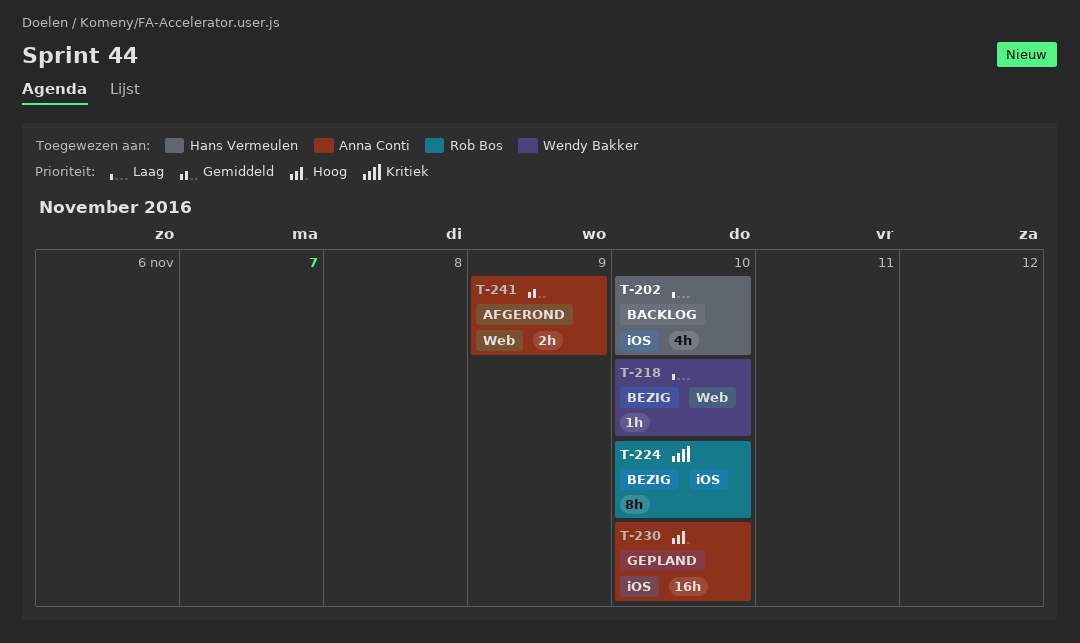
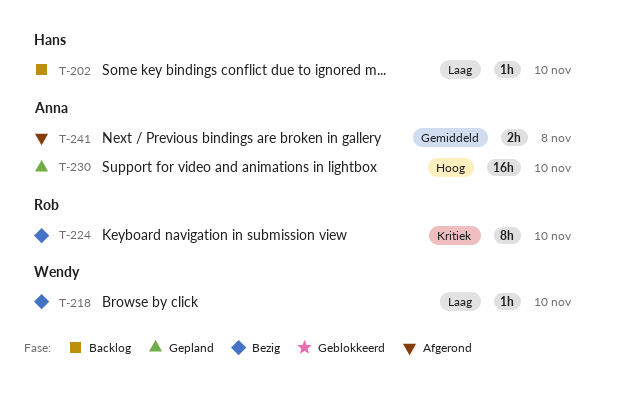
T-202, estimate: 4h -> 1h
T-241, due: Nov 9 -> Nov 8

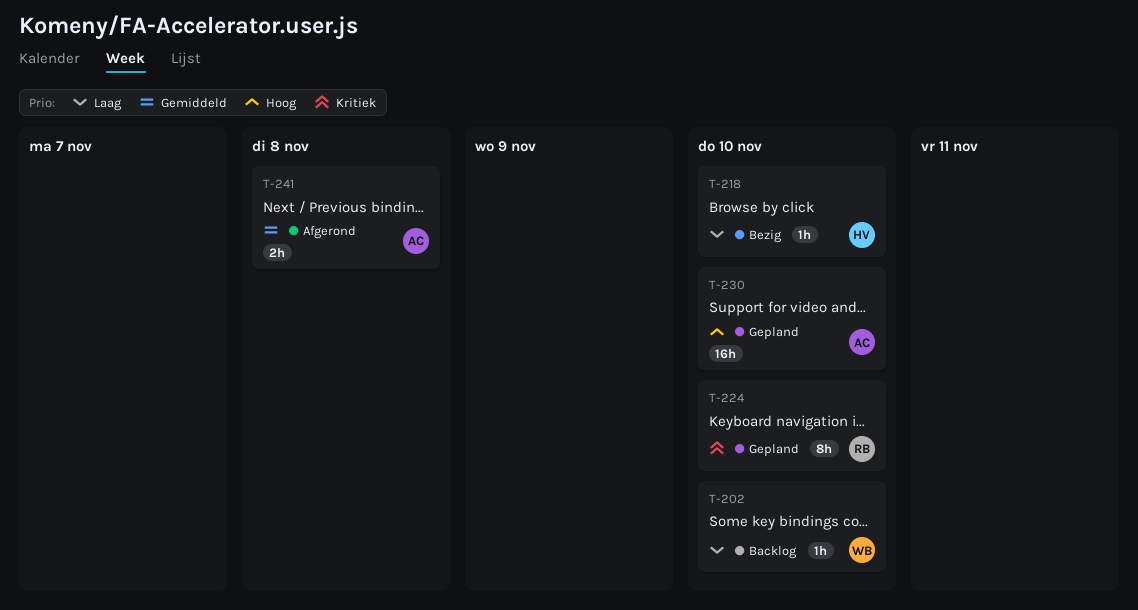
T-202, owner: Hans -> Wendy
T-218, owner: Wendy -> Hans
T-224, status: Bezig -> Gepland

